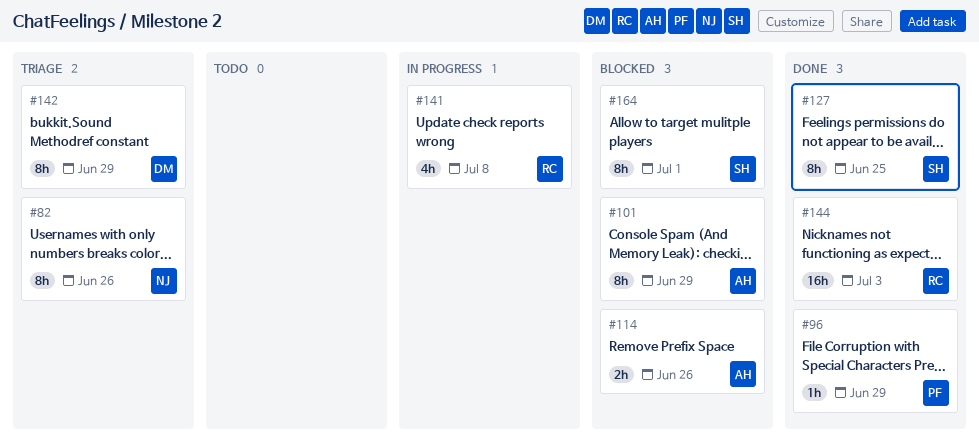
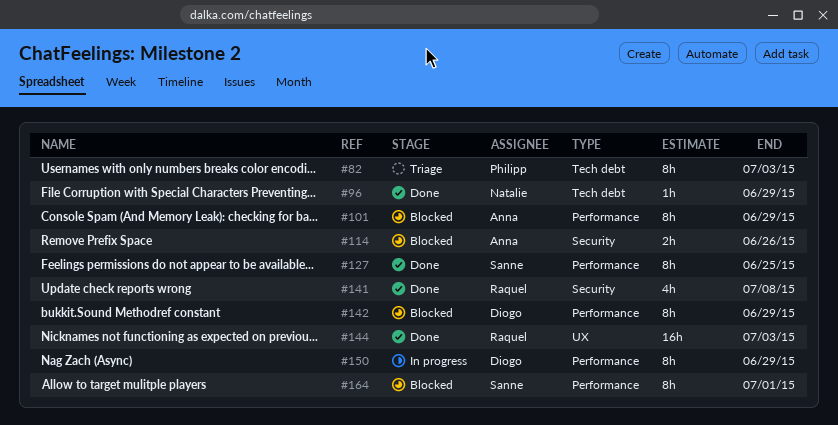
#82, owner: Natalie -> Philipp
#82, due: Jun 26 -> Jul 3
#96, owner: Philipp -> Natalie
#141, status: In progress -> Done
#142, status: Triage -> Blocked
#150: none -> present

